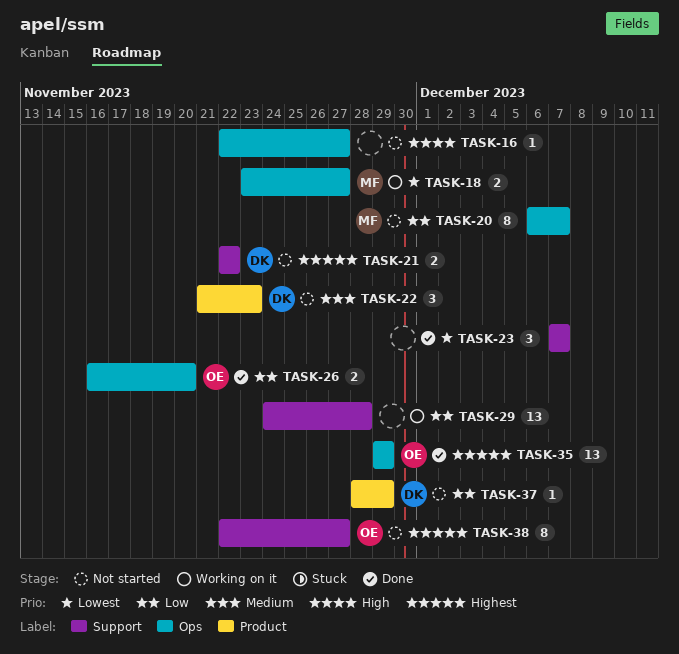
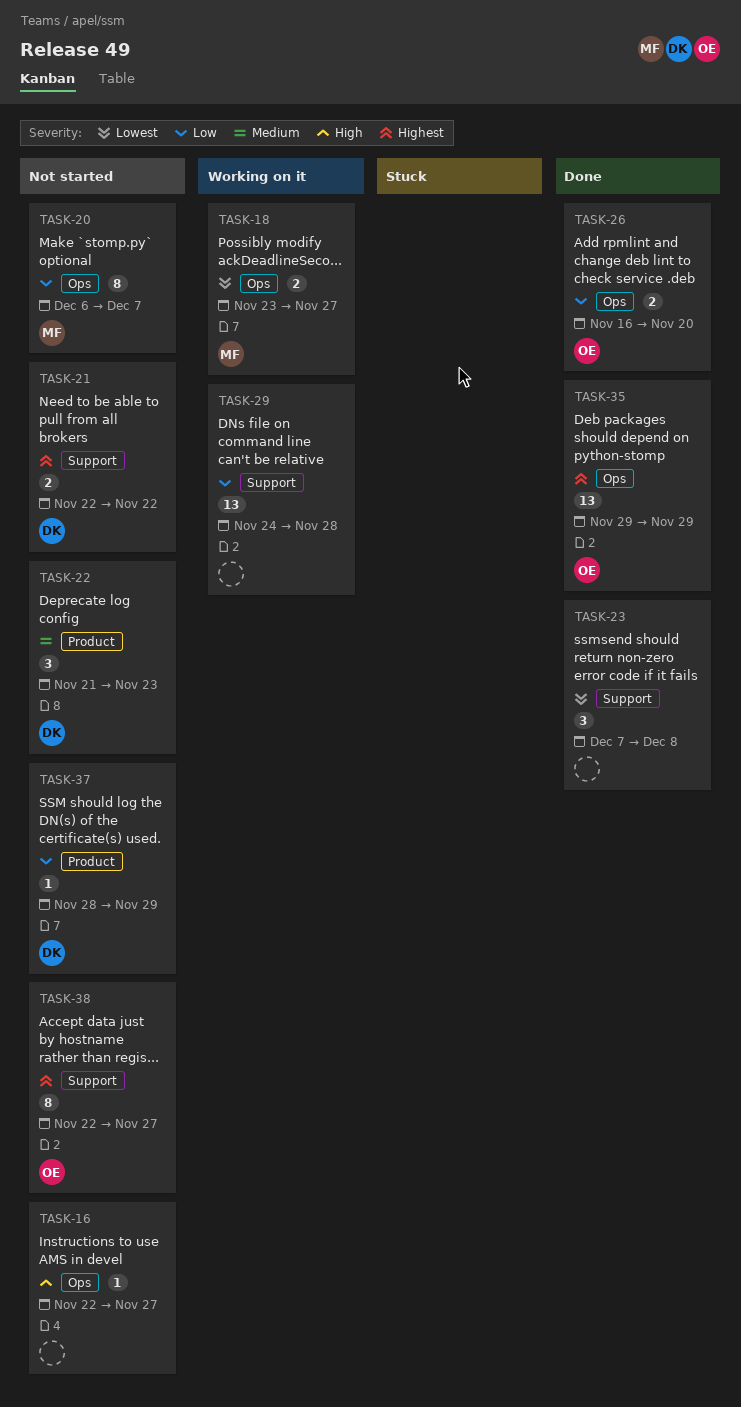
TASK-23, due: Dec 7 -> Dec 8

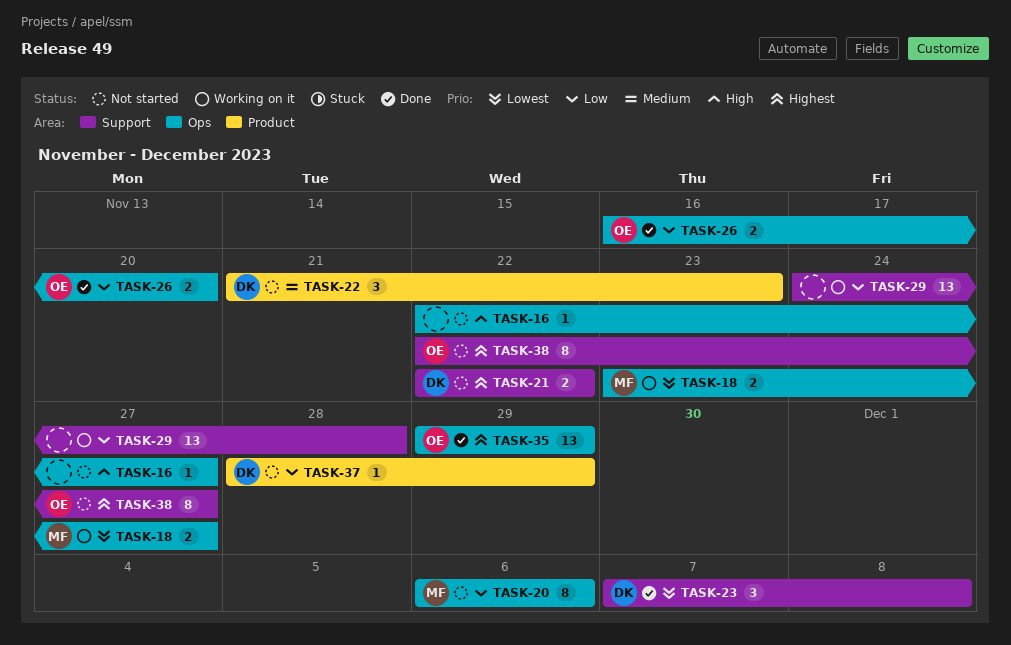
TASK-20, due: Dec 7 -> Dec 6
TASK-23, owner: none -> DK

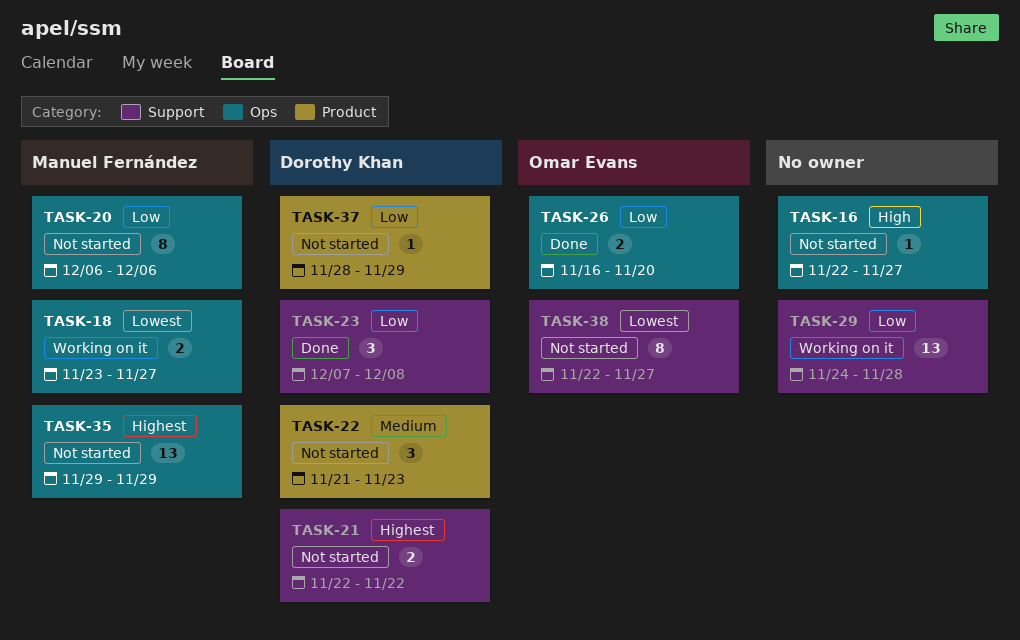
TASK-23, priority: Lowest -> Low
TASK-35, status: Done -> Not started
TASK-35, owner: Omar Evans -> Manuel Fernández
TASK-38, priority: Highest -> Lowest

